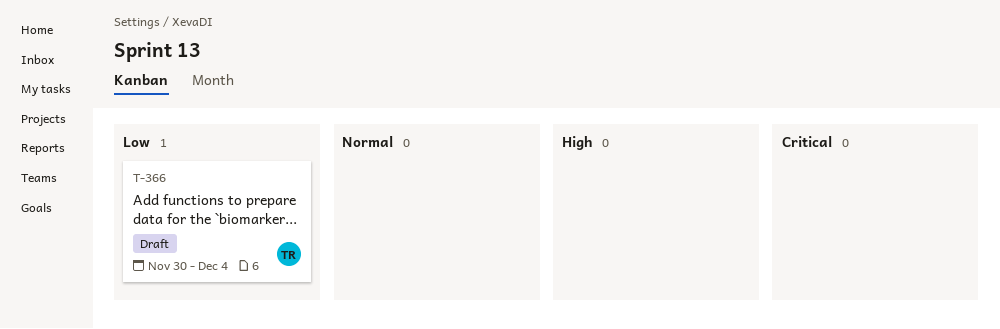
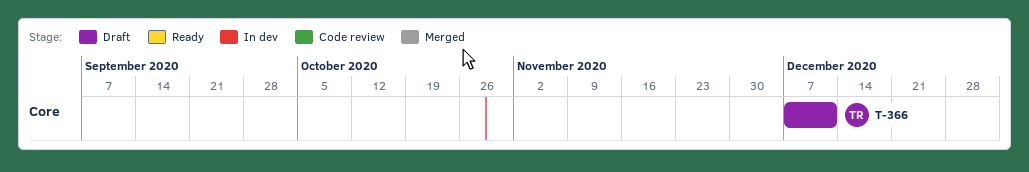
T-366, start: Nov 30 -> Dec 7
T-366, due: Dec 4 -> Dec 11

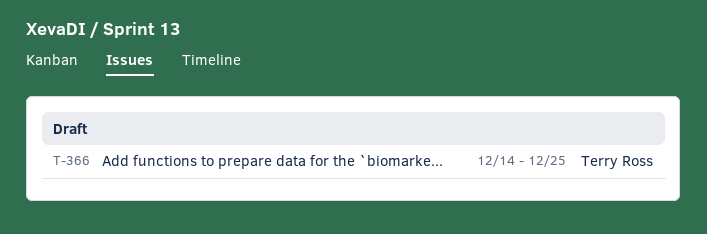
T-366, start: Dec 7 -> Dec 14
T-366, due: Dec 11 -> Dec 25

